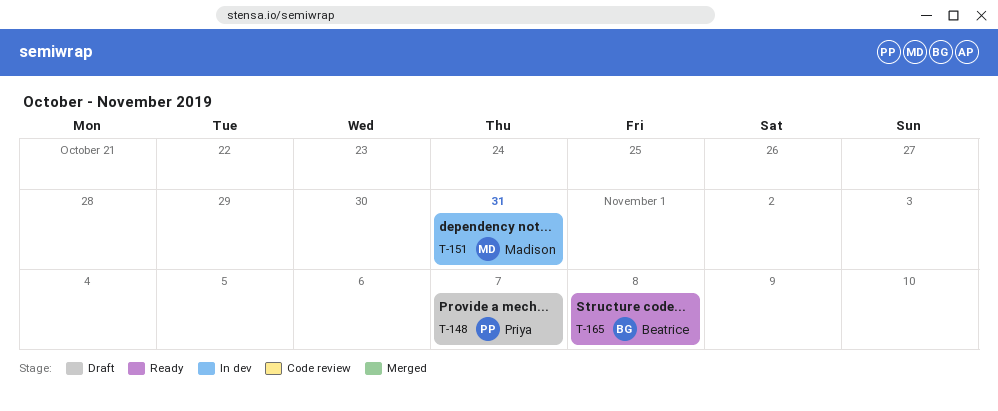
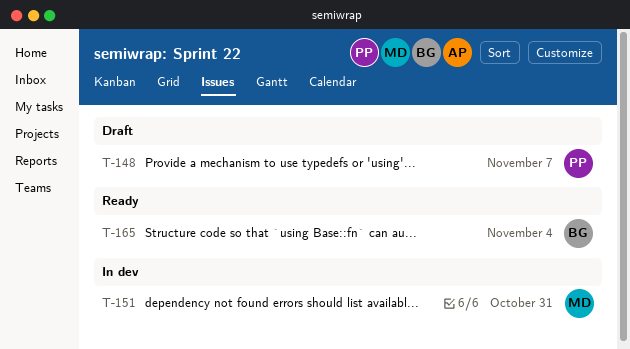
T-165, due: Nov 8 -> Nov 4

